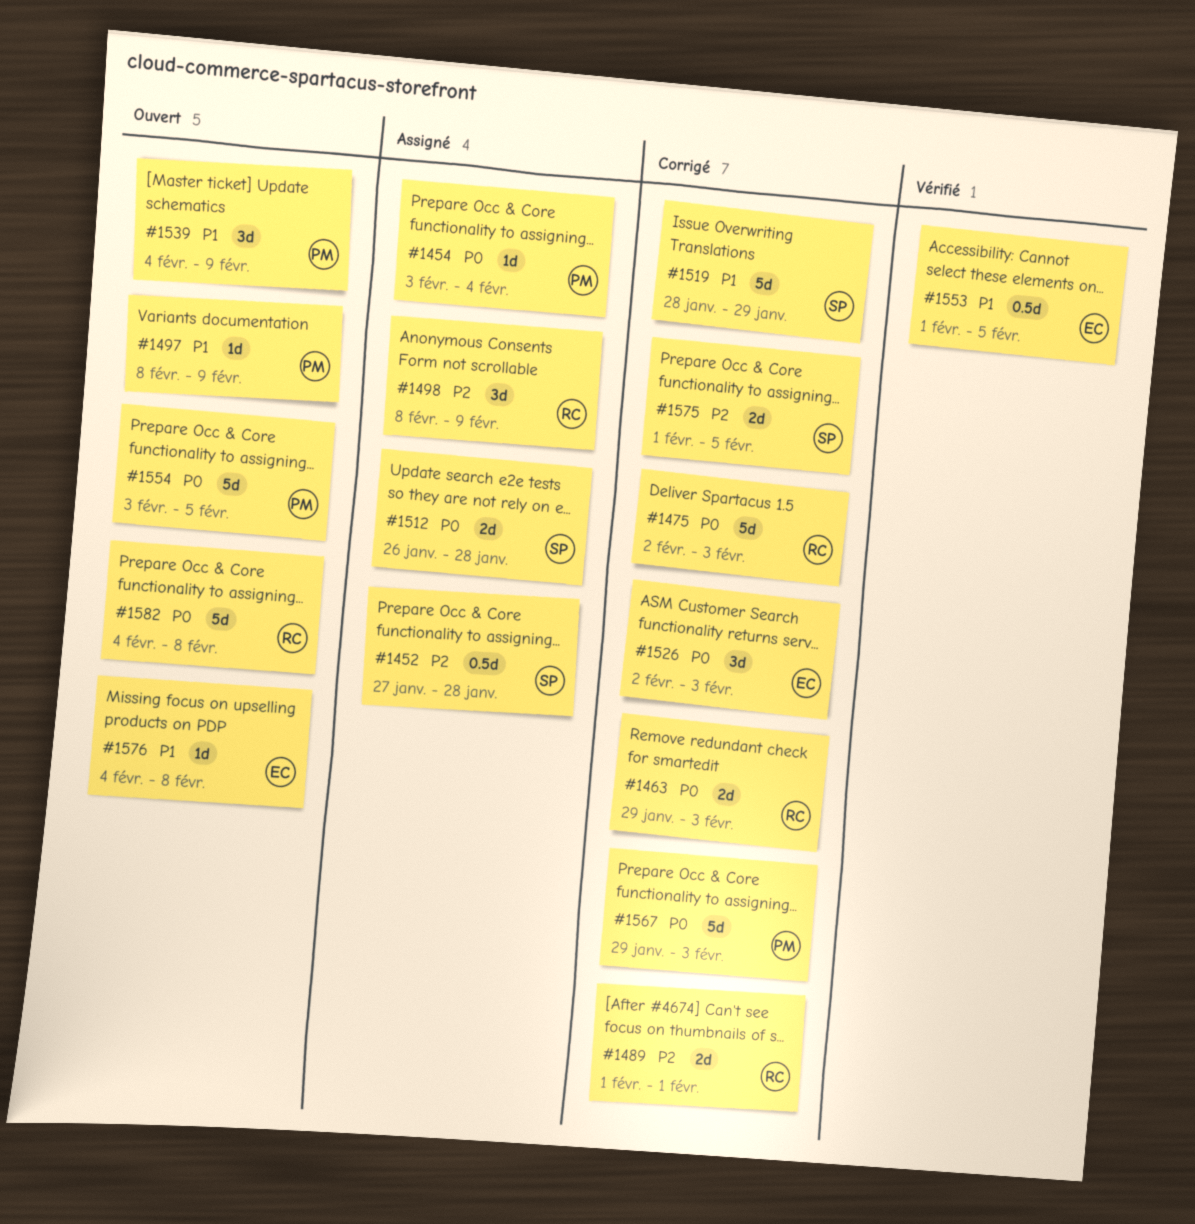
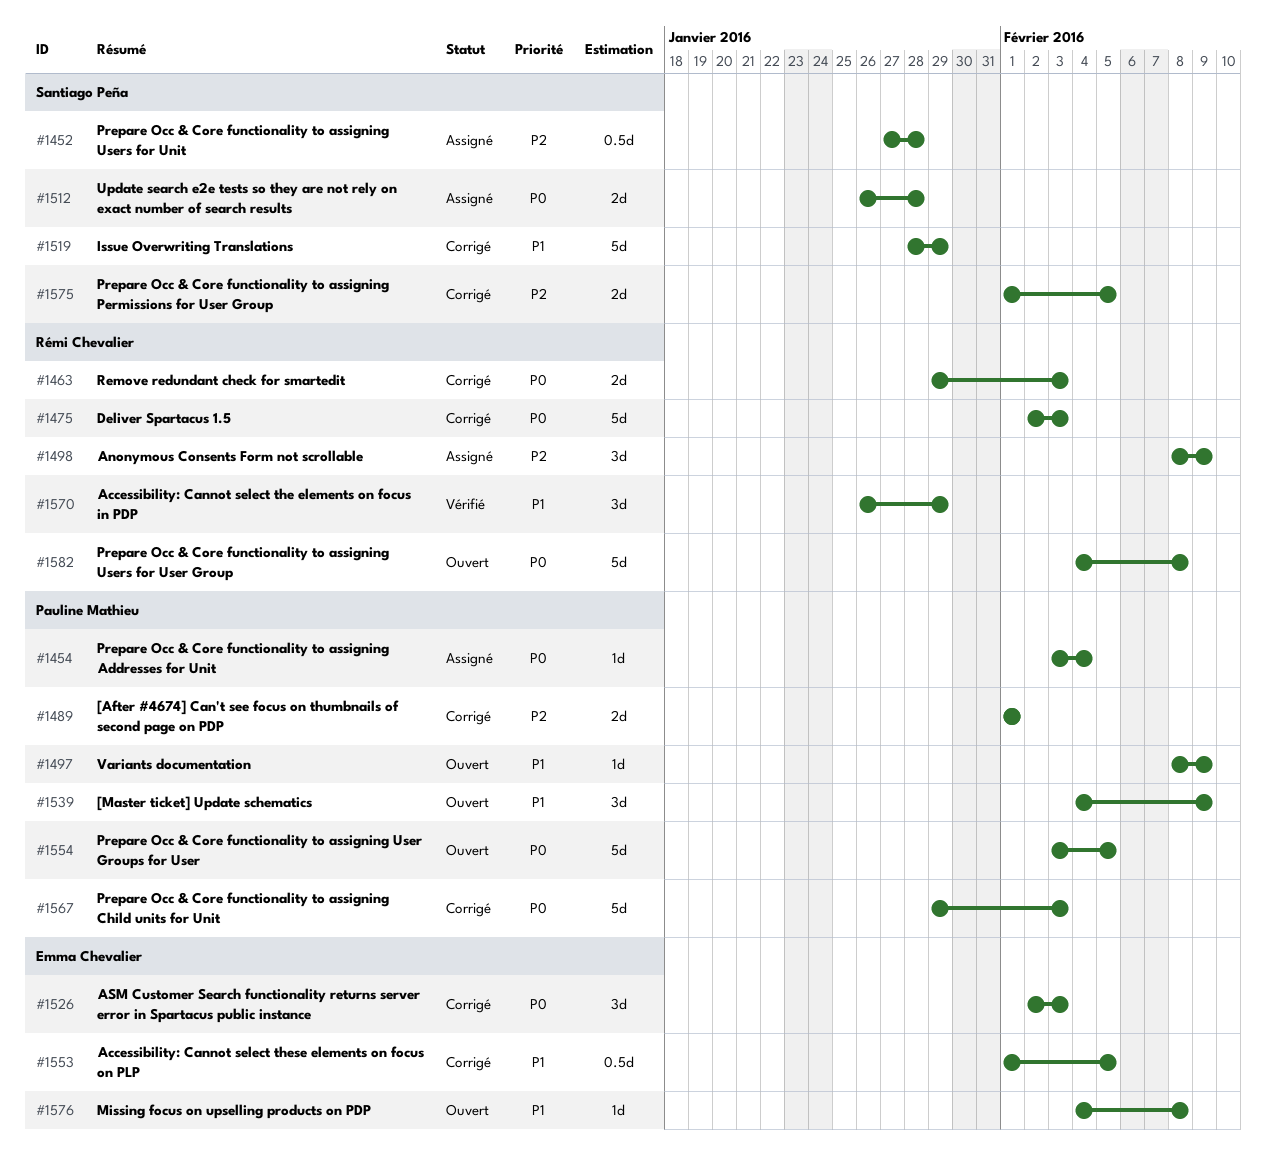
#1489, owner: Rémi Chevalier -> Pauline Mathieu
#1553, status: Vérifié -> Corrigé
#1570: none -> present

